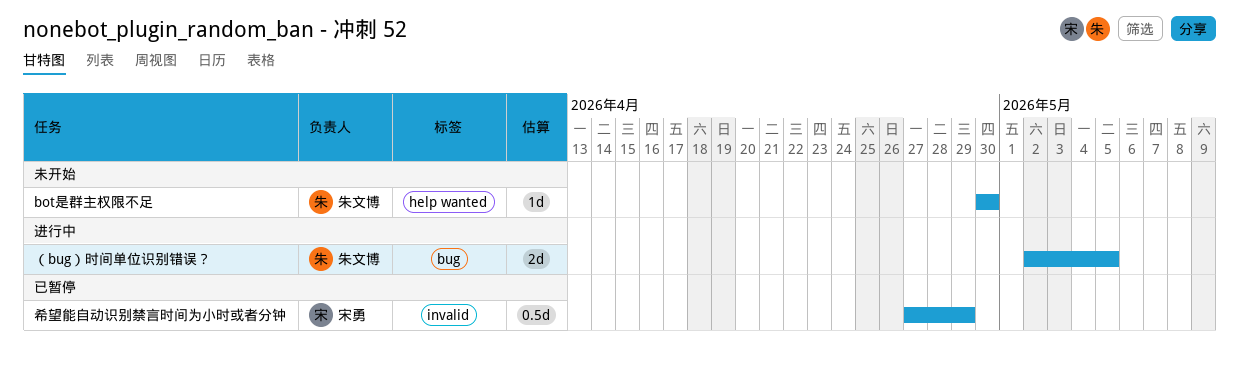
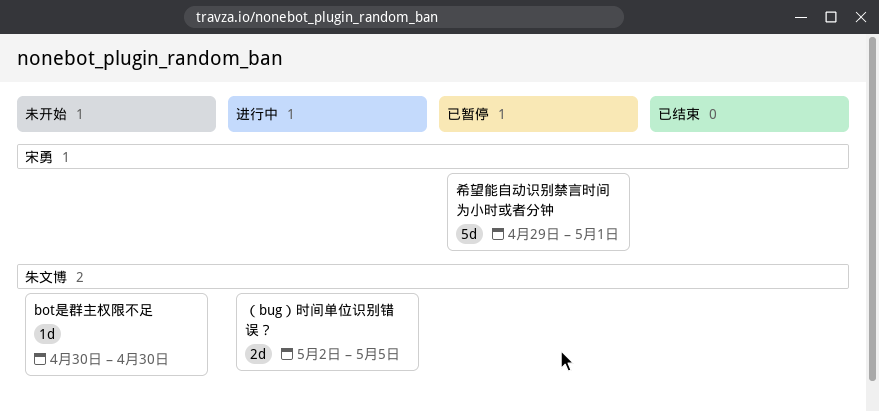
希望能自动识别禁言时间为小时或者分钟, estimate: 0.5d -> 5d
希望能自动识别禁言时间为小时或者分钟, start: Apr 27 -> Apr 29
希望能自动识别禁言时间为小时或者分钟, due: Apr 29 -> May 1

